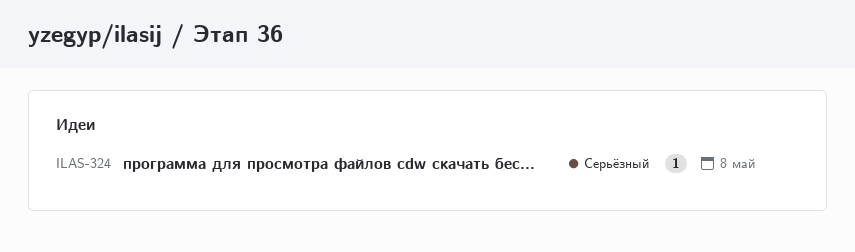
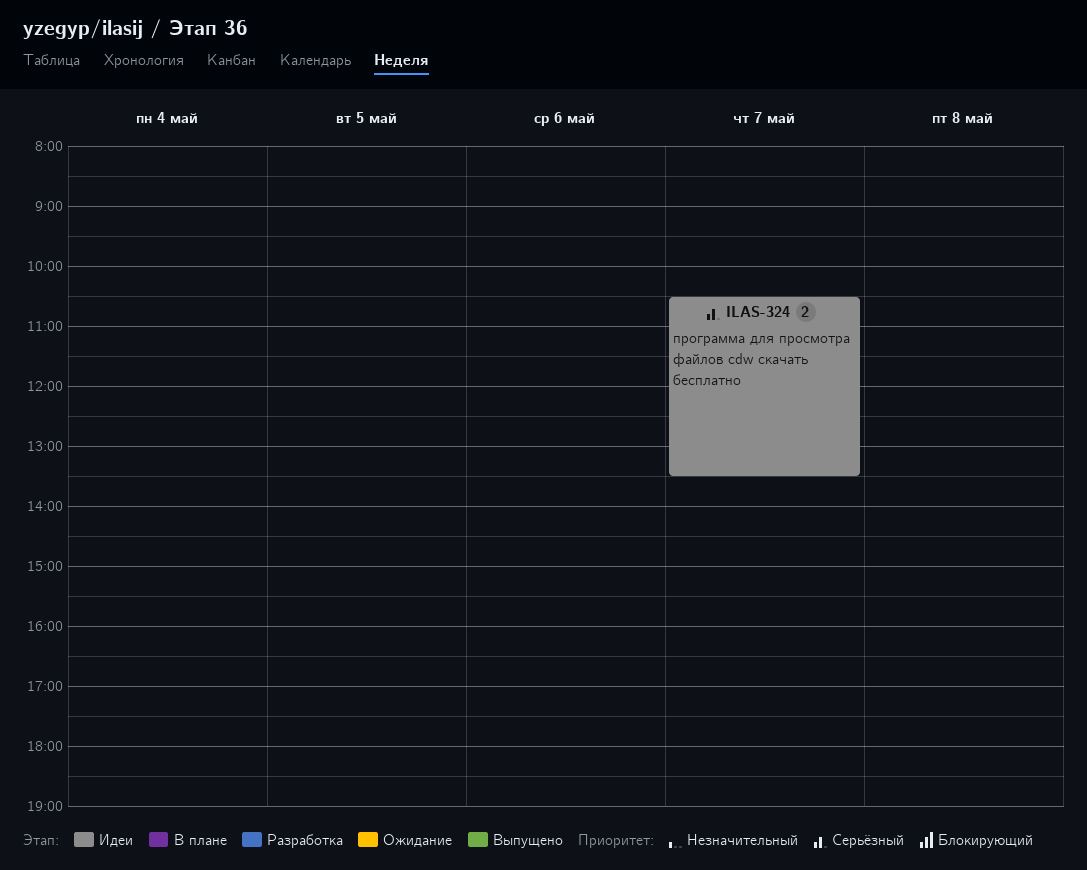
ILAS-324, estimate: 1 -> 2
ILAS-324, day: May 8 -> May 7

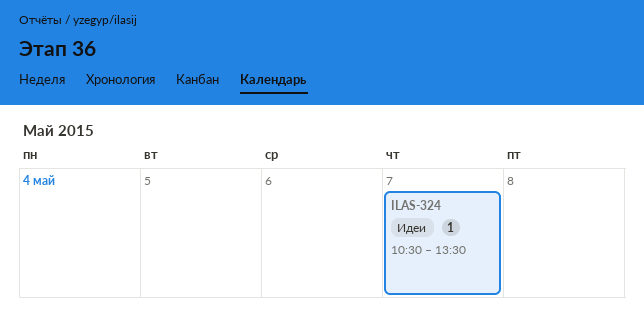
ILAS-324, estimate: 2 -> 1

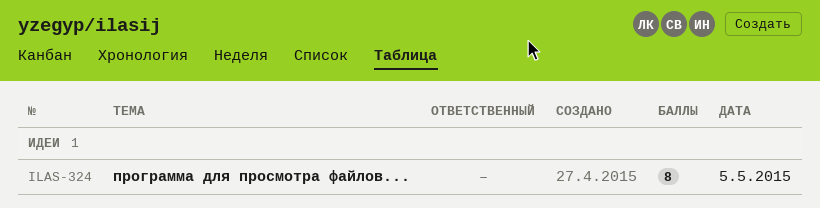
ILAS-324, estimate: 1 -> 8
ILAS-324, day: May 7 -> May 5

